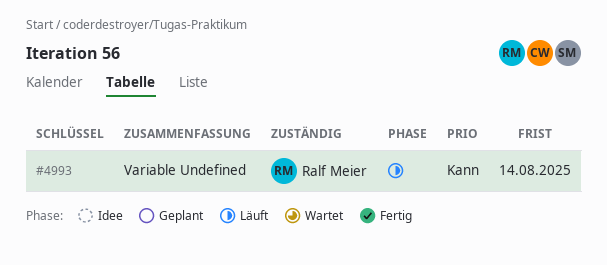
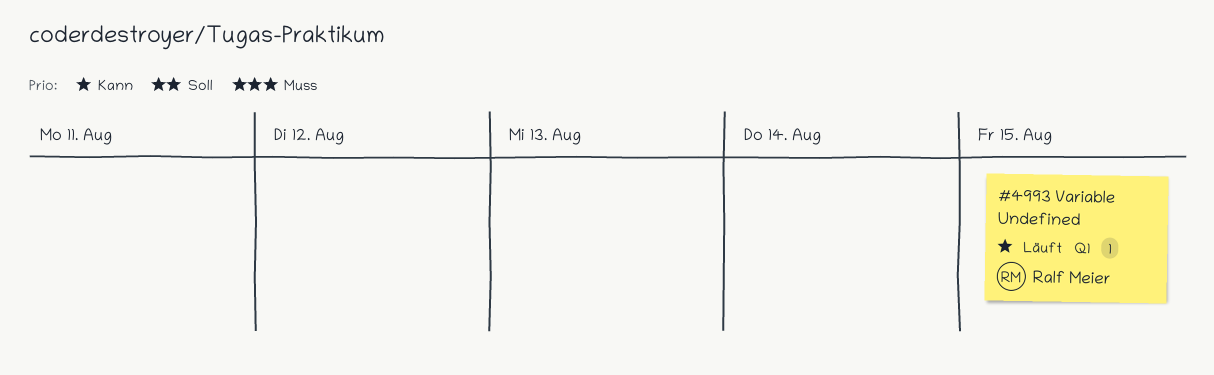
#4993, due: Aug 14 -> Aug 15

